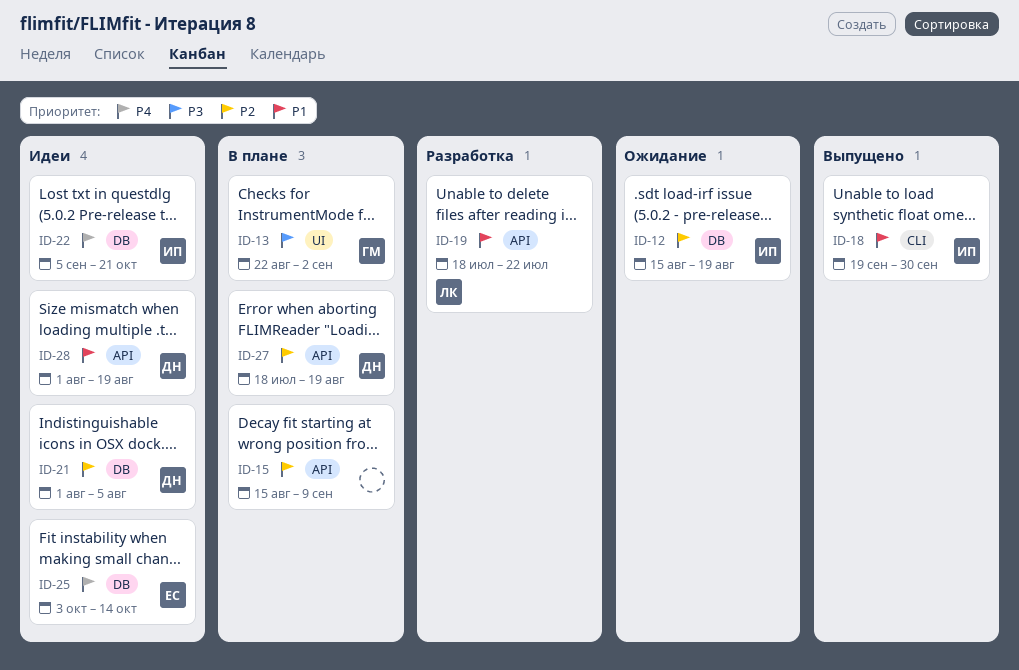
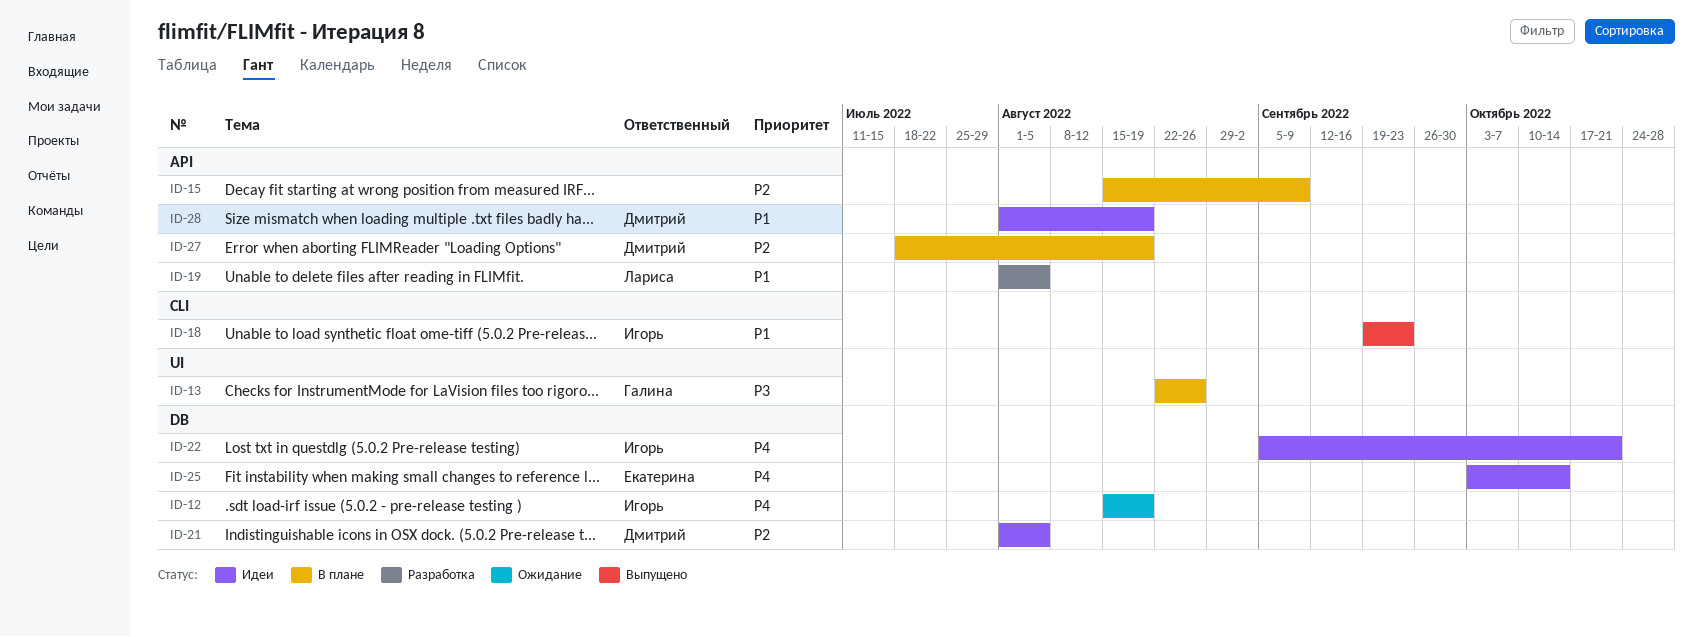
ID-12, priority: P2 -> P4
ID-13, due: Sep 2 -> Aug 26
ID-18, due: Sep 30 -> Sep 23
ID-19, start: Jul 18 -> Aug 1
ID-19, due: Jul 22 -> Aug 5

